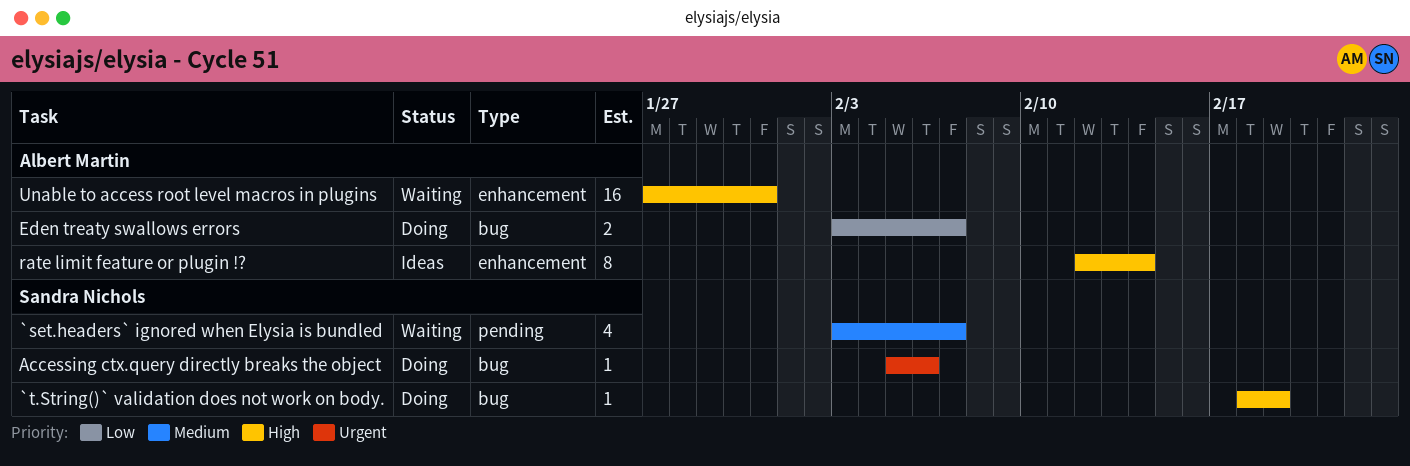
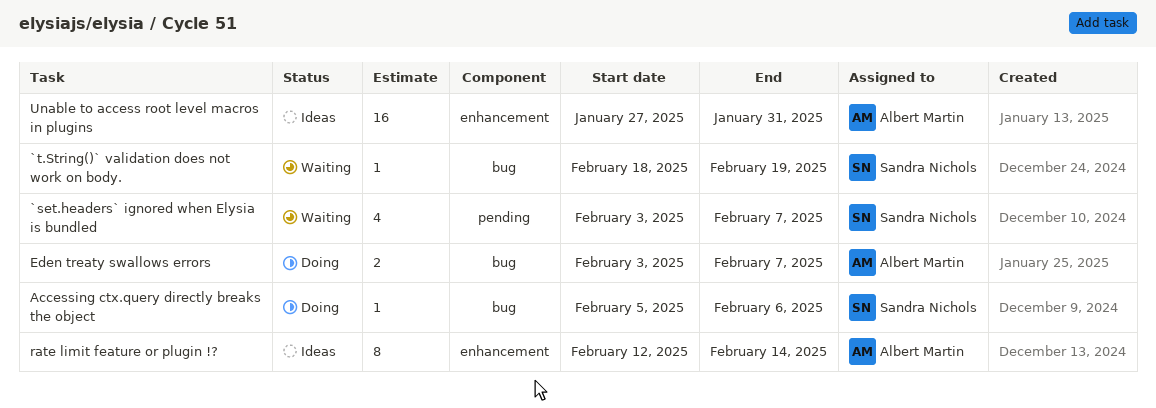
`t.String()` validation does not work on body., status: Doing -> Waiting
Unable to access root level macros in plugins, status: Waiting -> Ideas

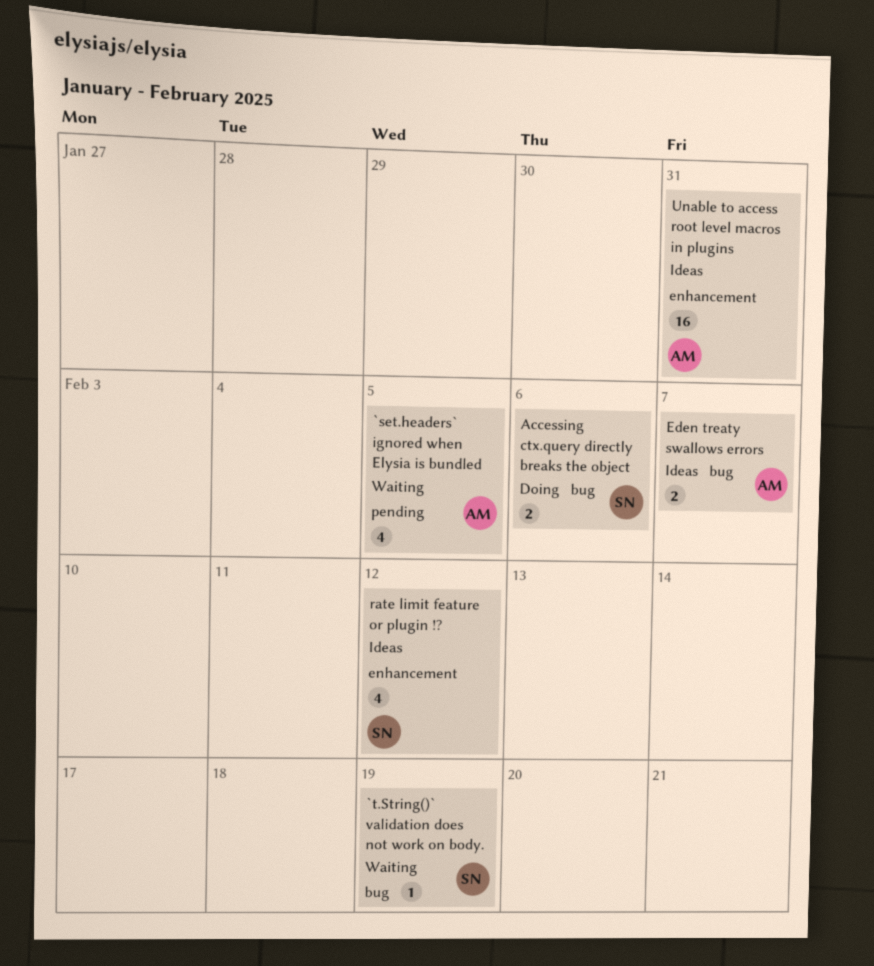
`set.headers` ignored when Elysia is bundled, owner: Sandra Nichols -> Albert Martin
`set.headers` ignored when Elysia is bundled, due: Feb 7 -> Feb 5
Accessing ctx.query directly breaks the object, estimate: 1 -> 2
Eden treaty swallows errors, status: Doing -> Ideas
rate limit feature or plugin !?, owner: Albert Martin -> Sandra Nichols
rate limit feature or plugin !?, estimate: 8 -> 4
rate limit feature or plugin !?, due: Feb 14 -> Feb 12

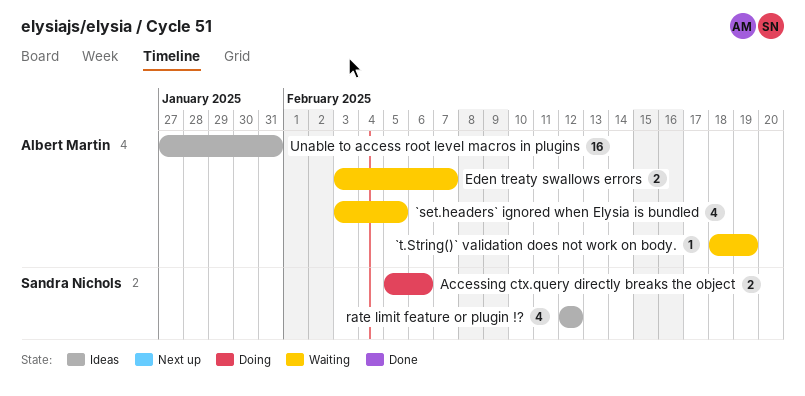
`t.String()` validation does not work on body., owner: Sandra Nichols -> Albert Martin
Eden treaty swallows errors, status: Ideas -> Waiting

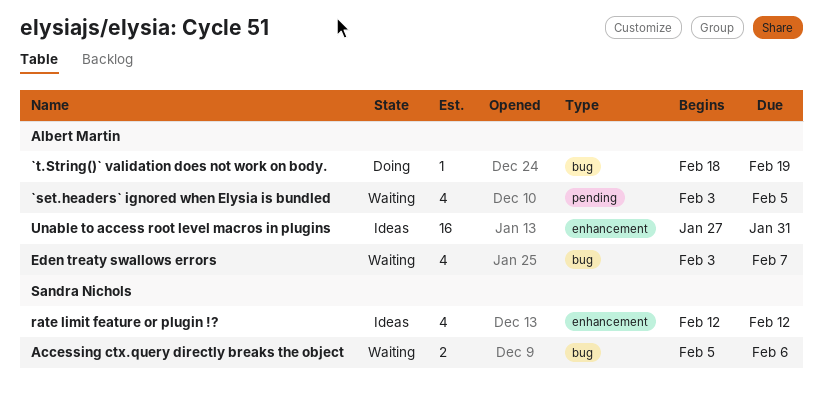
`t.String()` validation does not work on body., status: Waiting -> Doing
Accessing ctx.query directly breaks the object, status: Doing -> Waiting
Eden treaty swallows errors, estimate: 2 -> 4

